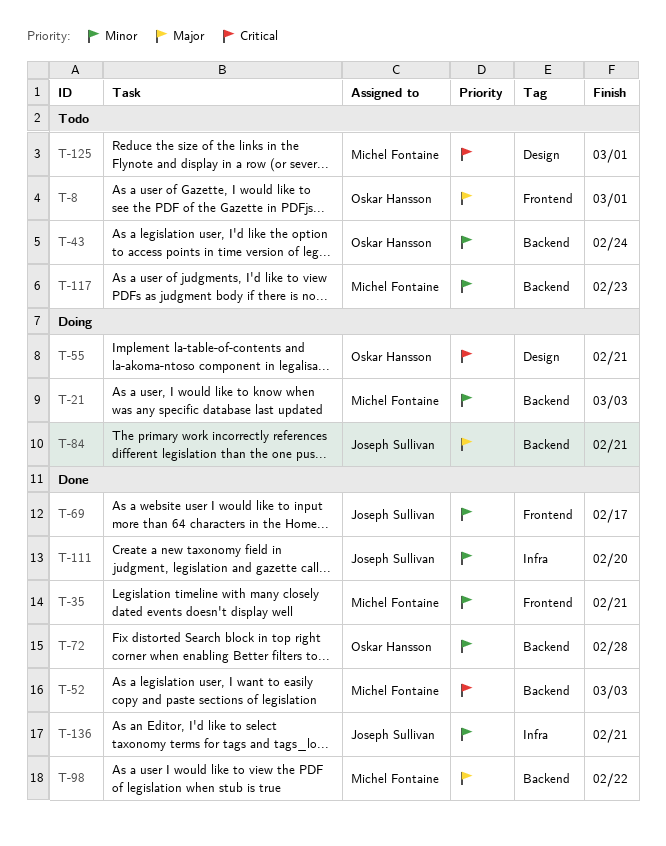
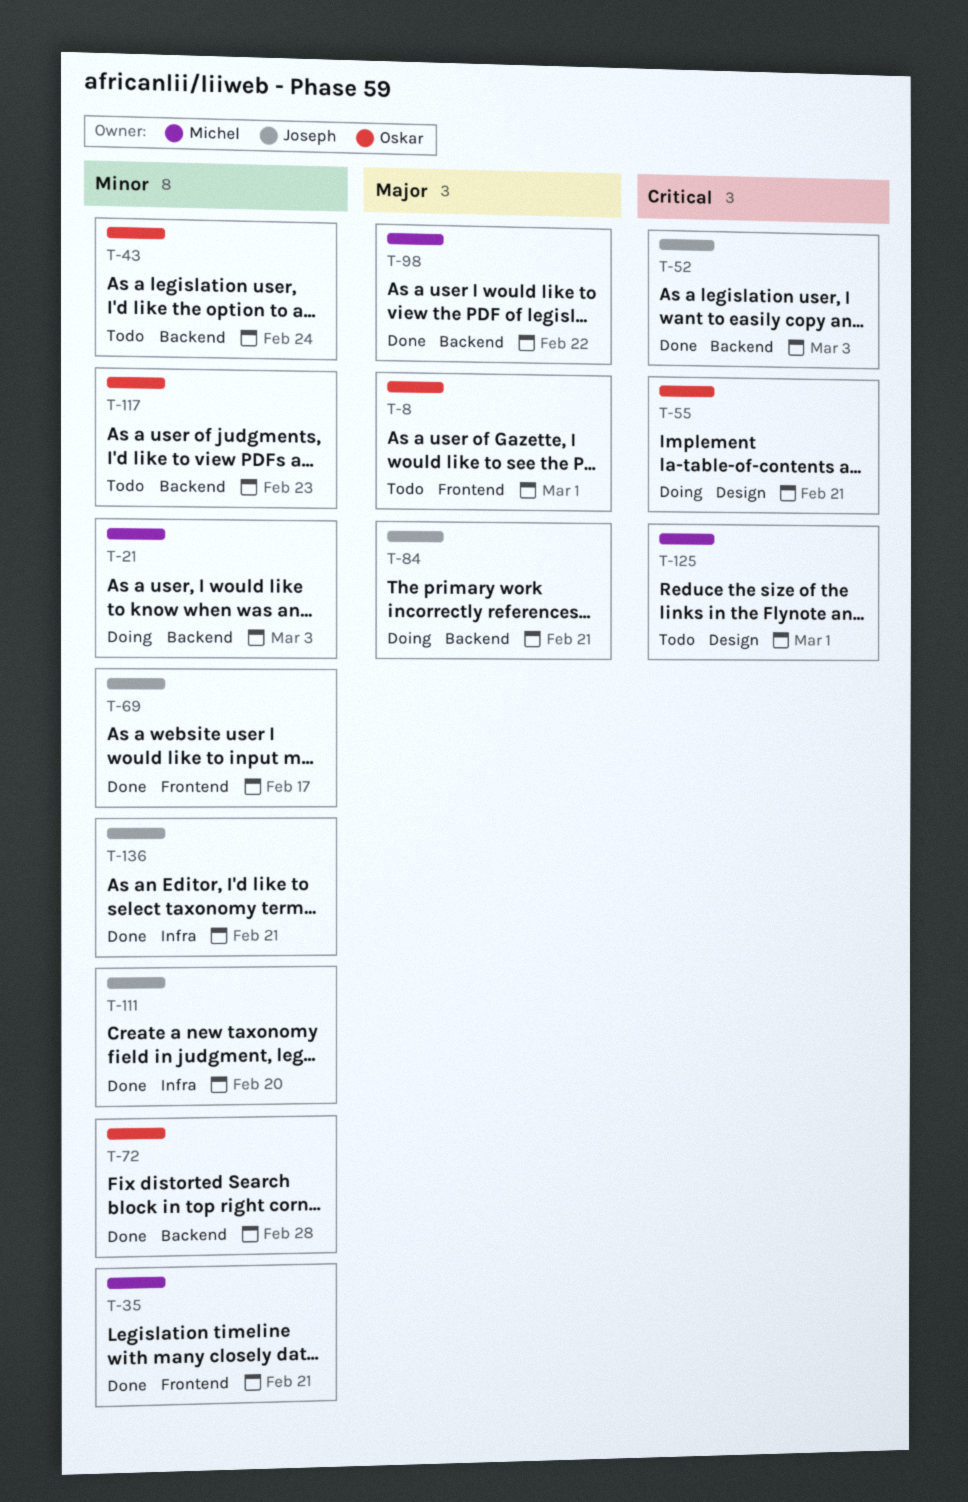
T-52, owner: Michel Fontaine -> Joseph Sullivan
T-117, owner: Michel Fontaine -> Oskar Hansson

